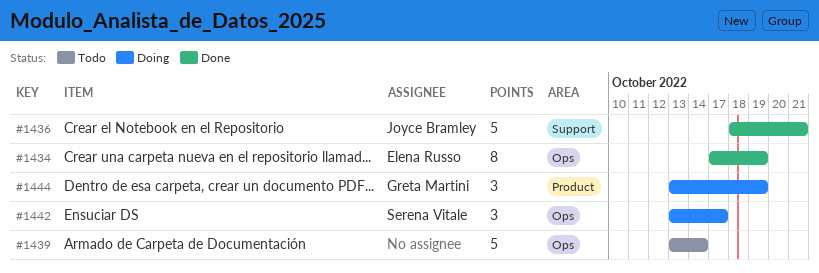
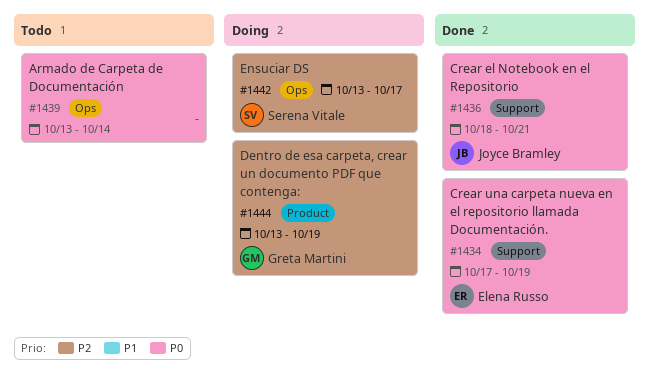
#1434, label: Ops -> Support

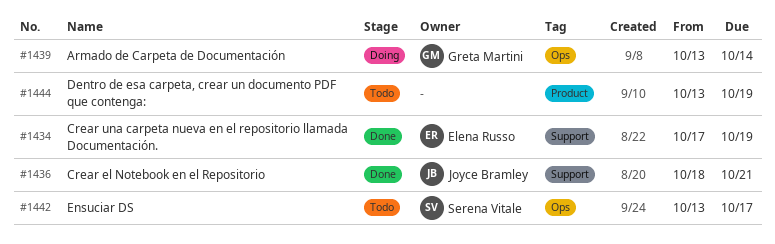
#1439, status: Todo -> Doing
#1439, owner: none -> Greta Martini
#1442, status: Doing -> Todo
#1444, status: Doing -> Todo
#1444, owner: Greta Martini -> none

